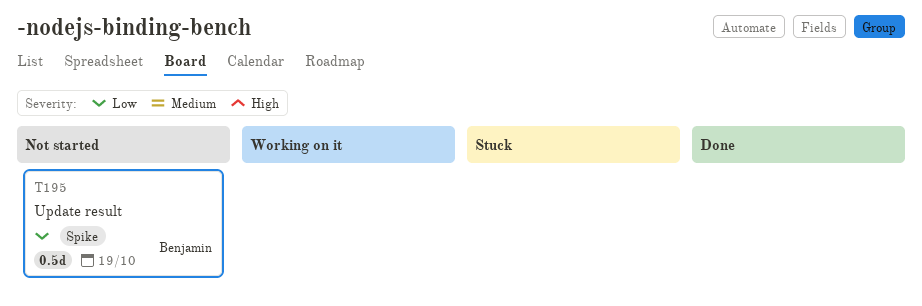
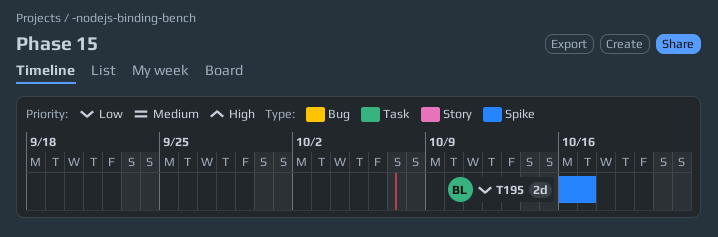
T195, estimate: 0.5d -> 2d
T195, due: Oct 19 -> Oct 17

